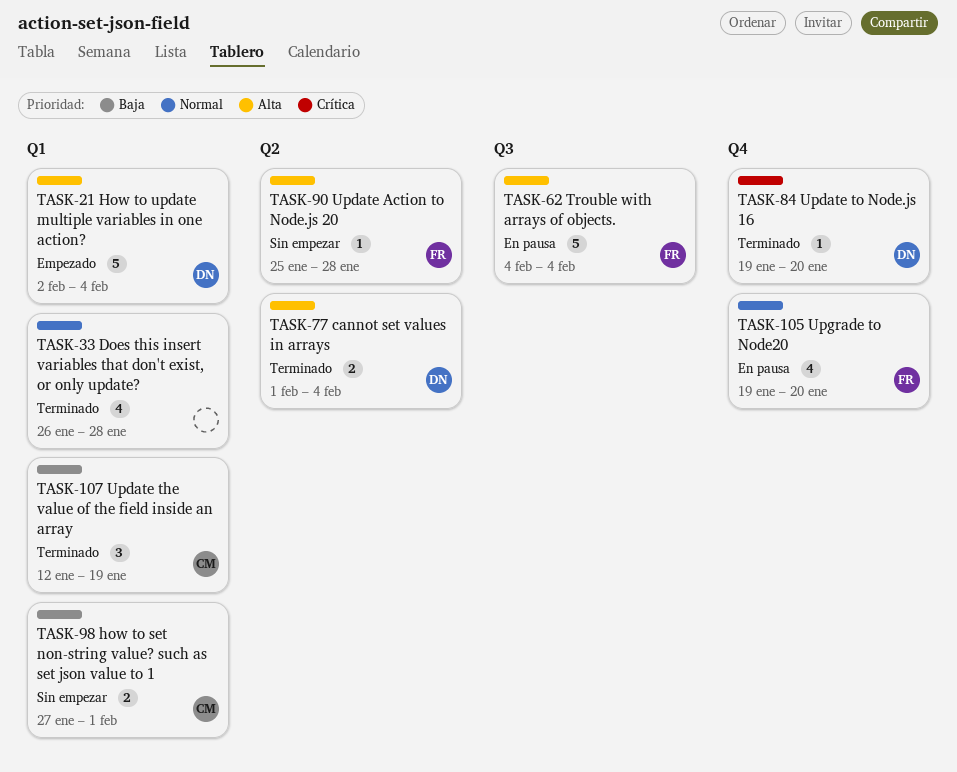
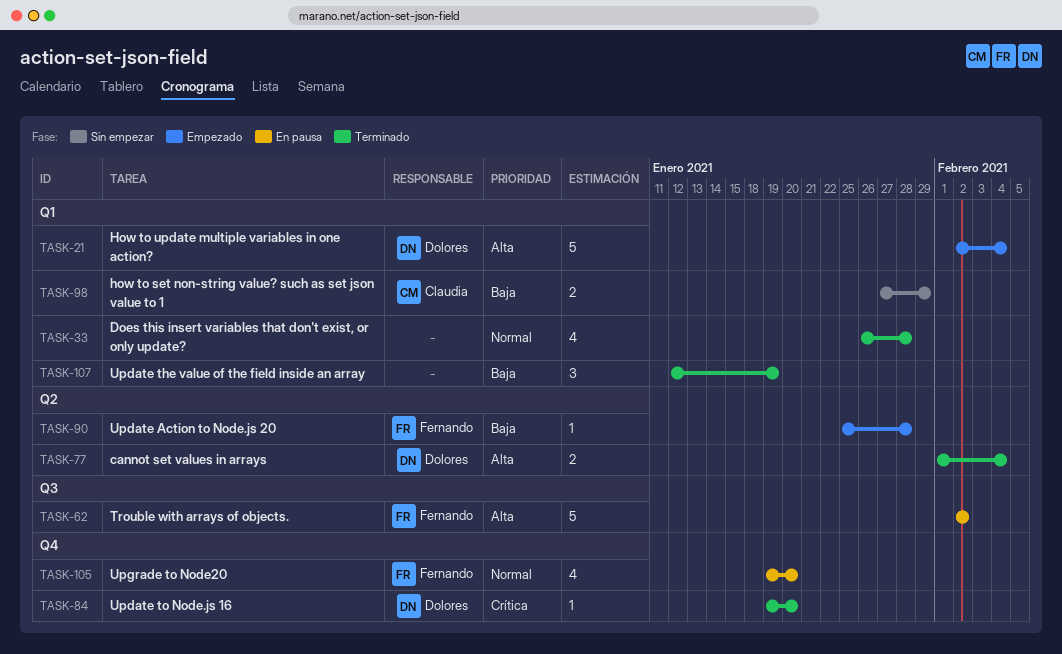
TASK-62, start: Feb 4 -> Feb 2
TASK-62, due: Feb 4 -> Feb 2
TASK-90, status: Sin empezar -> Empezado
TASK-90, priority: Alta -> Baja
TASK-98, due: Feb 1 -> Jan 29
TASK-107, owner: Claudia -> none

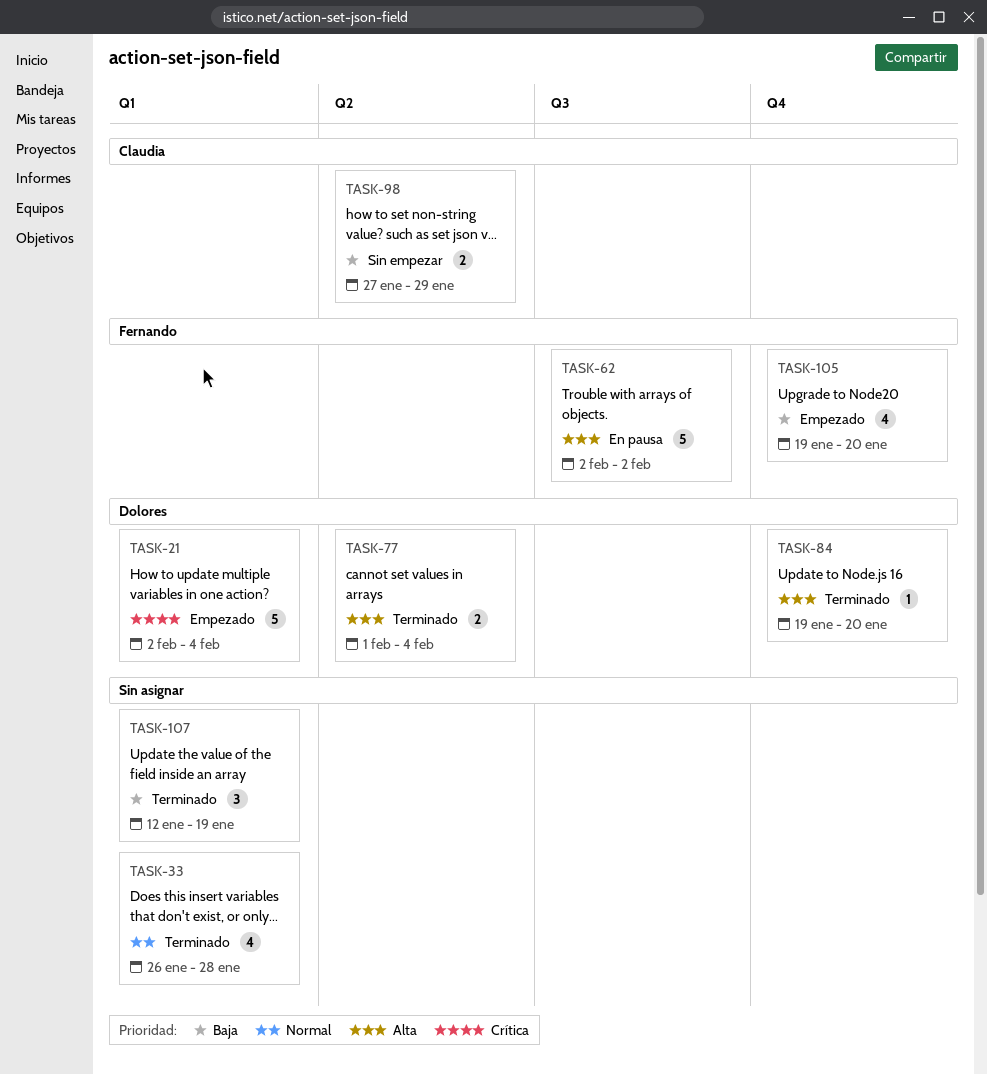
TASK-21, priority: Alta -> Crítica
TASK-84, priority: Crítica -> Alta
TASK-90: present -> none
TASK-98, label: Q1 -> Q2
TASK-105, status: En pausa -> Empezado
TASK-105, priority: Normal -> Baja

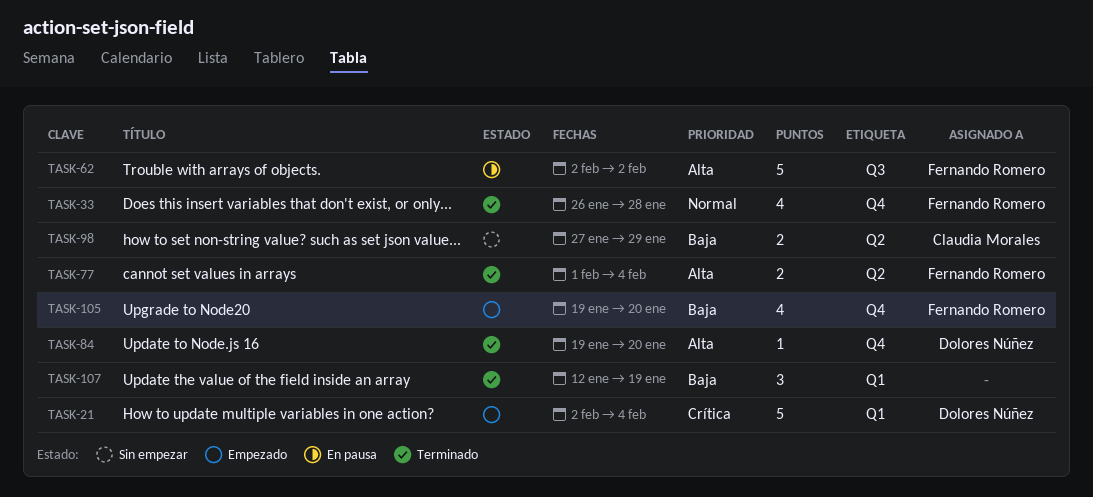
TASK-33, owner: none -> Fernando Romero
TASK-33, label: Q1 -> Q4
TASK-77, owner: Dolores Núñez -> Fernando Romero

